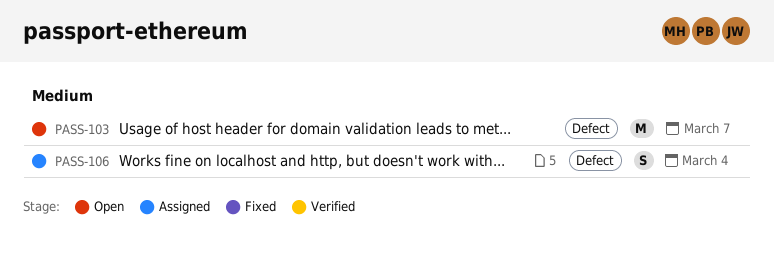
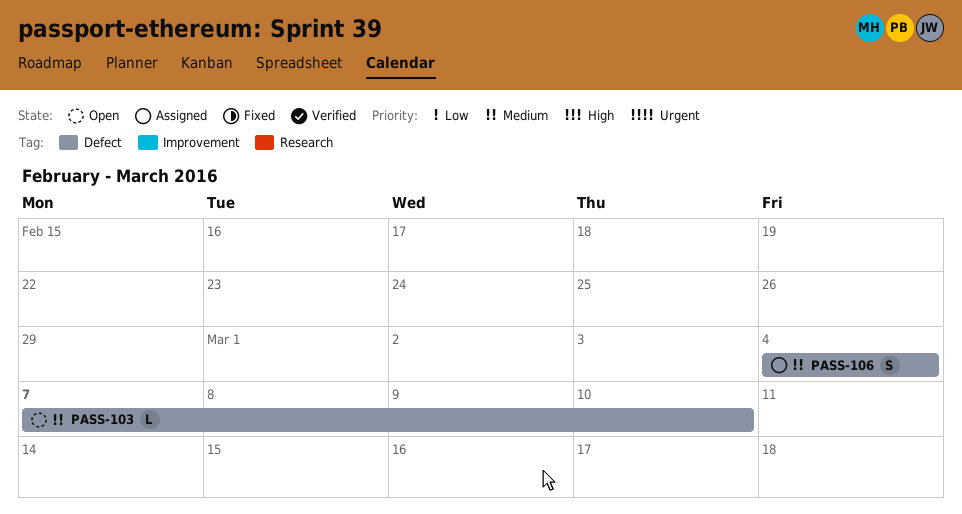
PASS-103, estimate: M -> L
PASS-103, due: Mar 7 -> Mar 10

